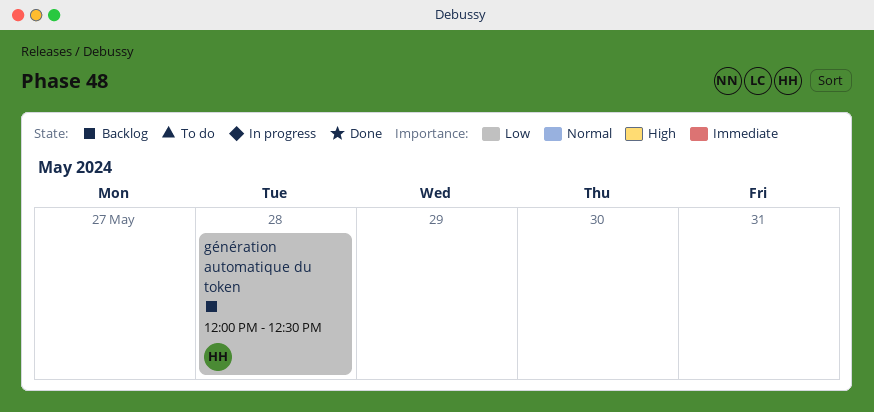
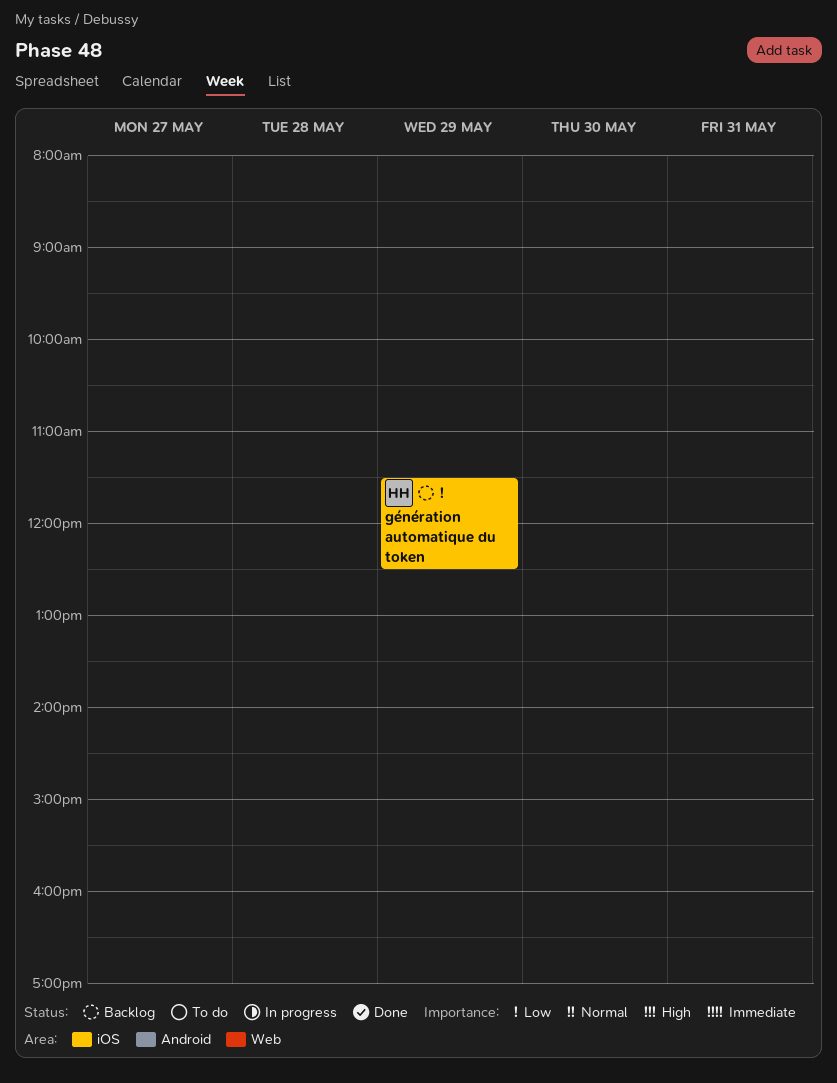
génération automatique du token, day: May 28 -> May 29
génération automatique du token, begins: 12:00 -> 11:30

